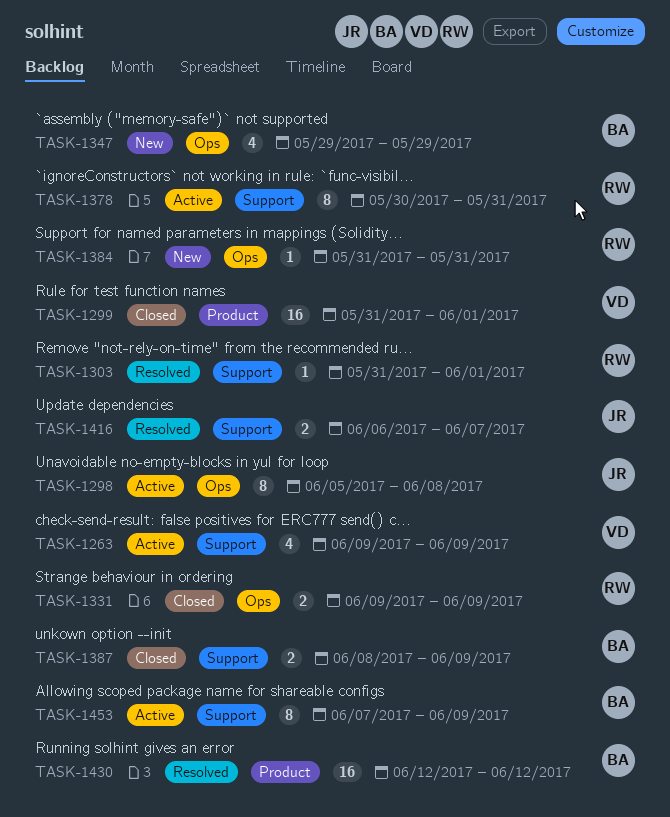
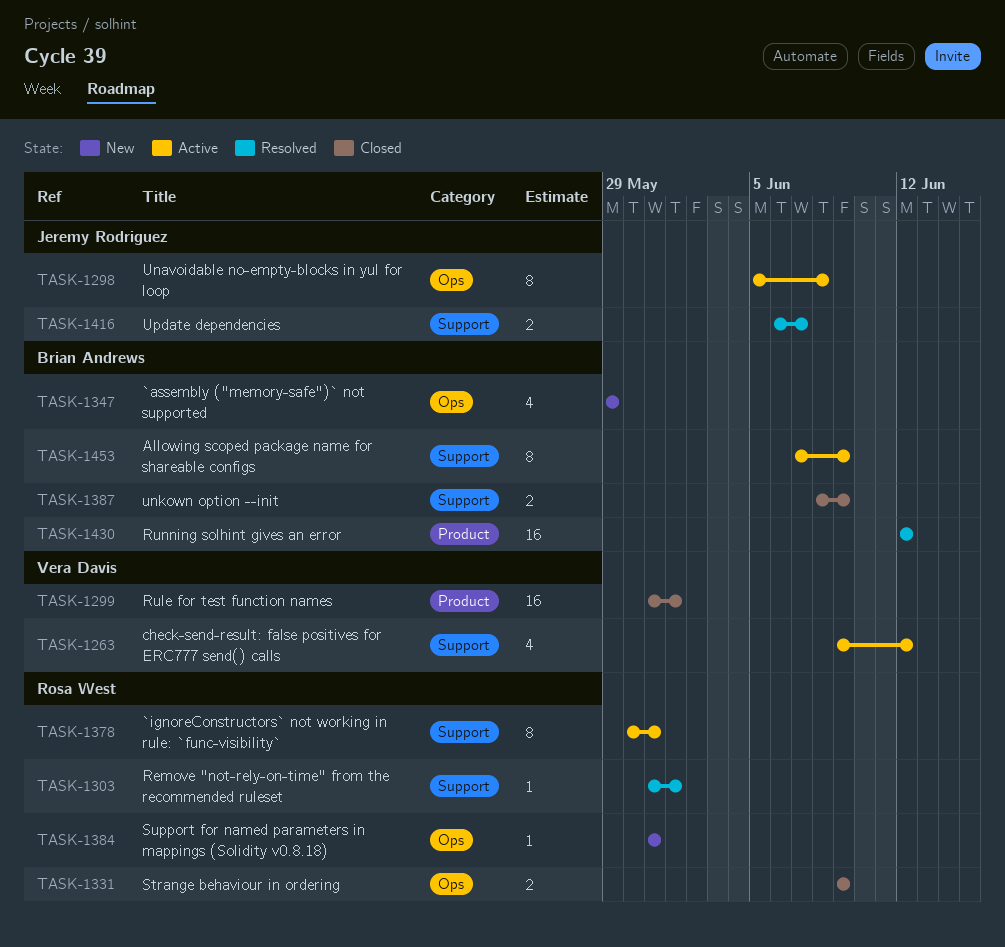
TASK-1263, due: Jun 9 -> Jun 12

